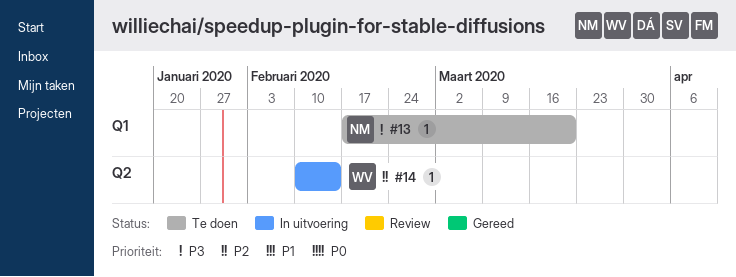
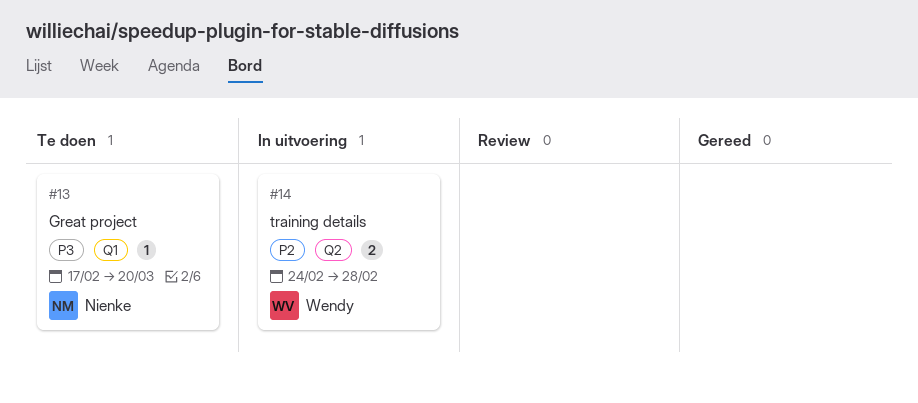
#14, estimate: 1 -> 2
#14, start: Feb 10 -> Feb 24
#14, due: Feb 14 -> Feb 28

